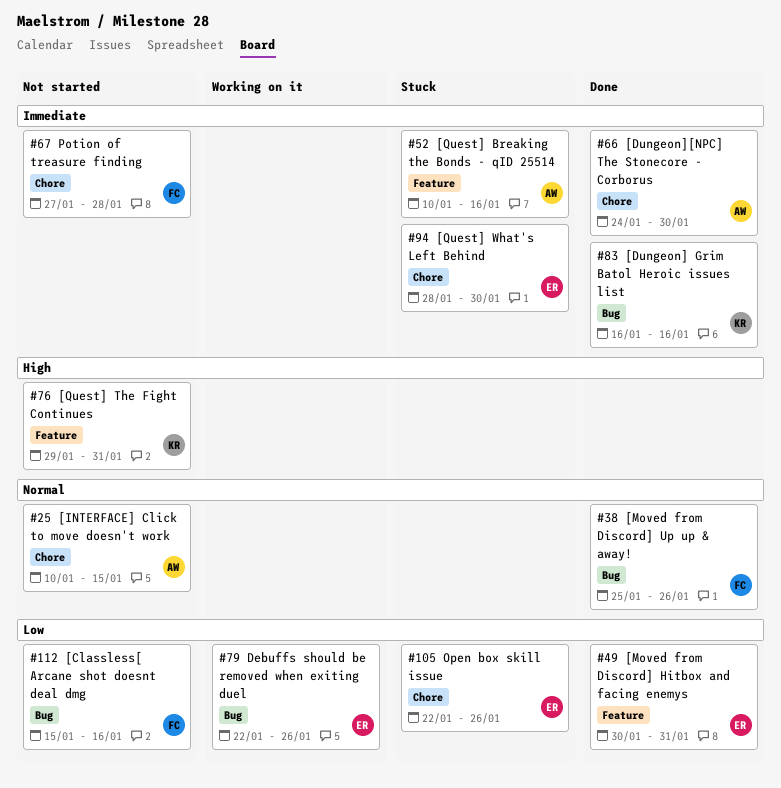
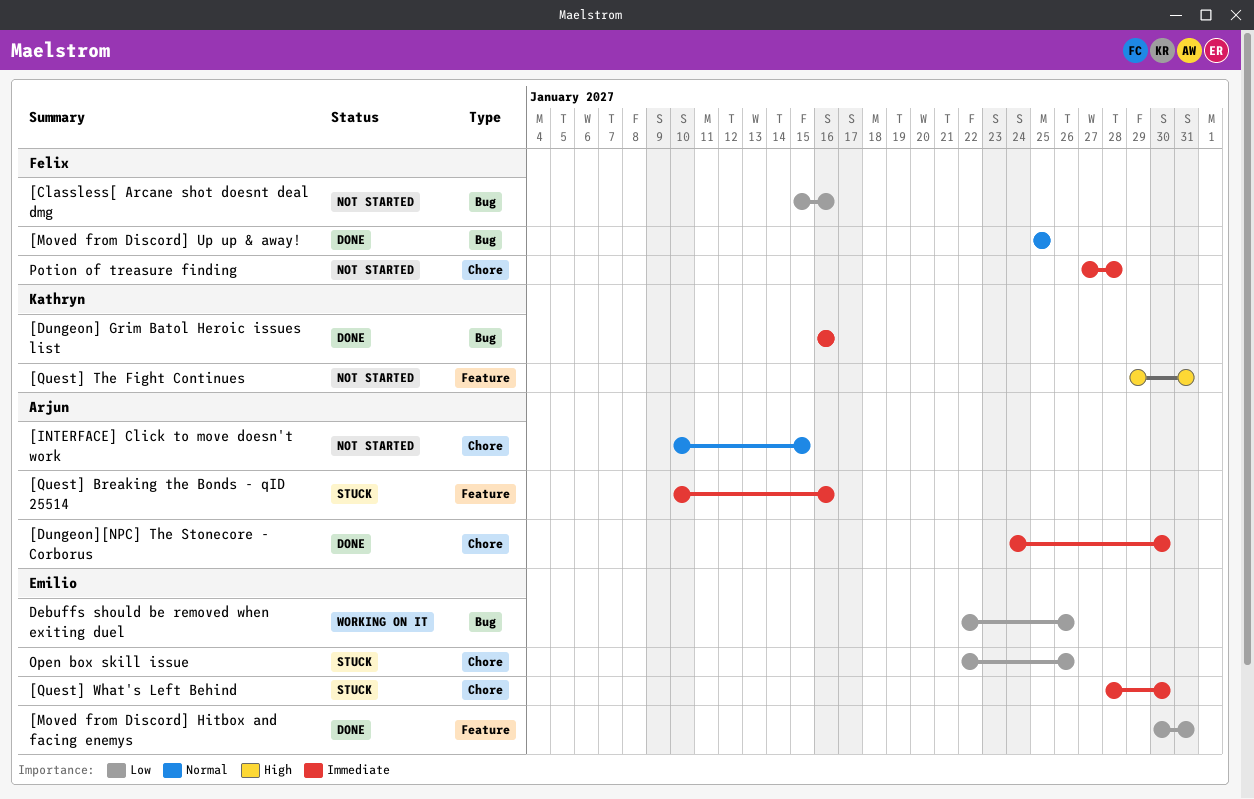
[Moved from Discord] Up up & away!, due: Jan 26 -> Jan 25

